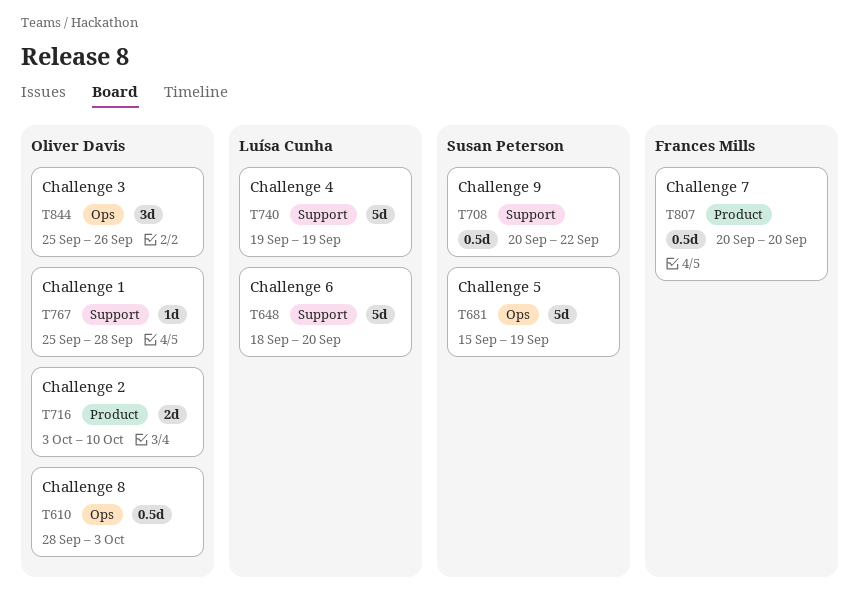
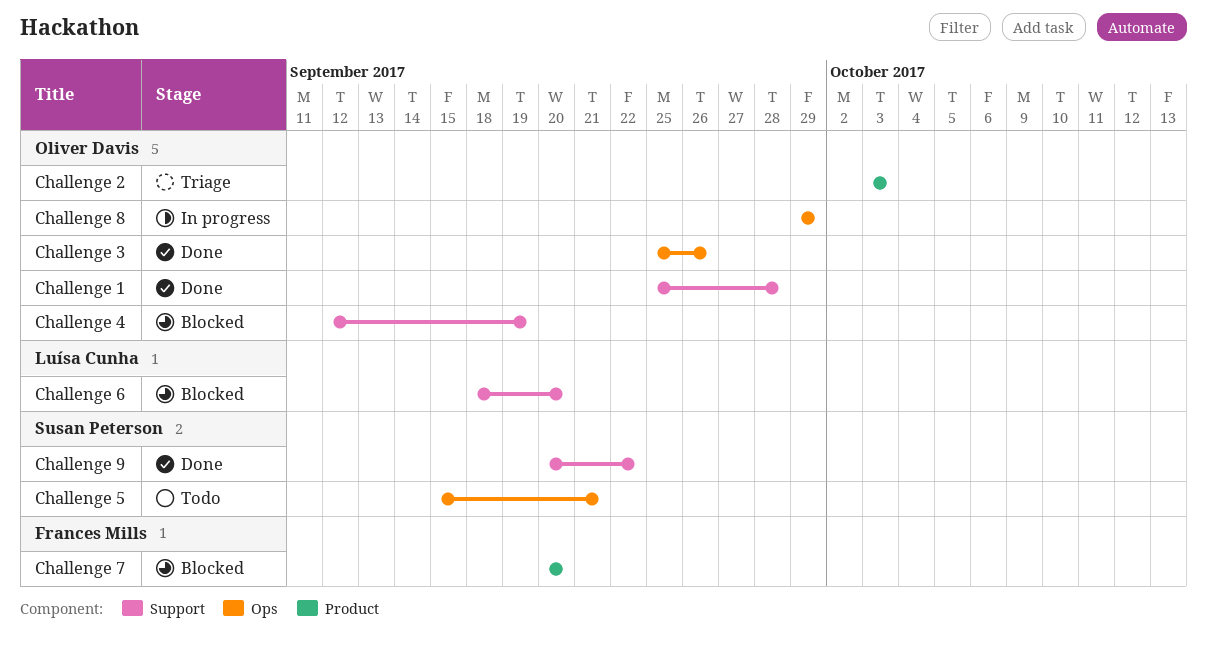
Challenge 2, due: Oct 10 -> Oct 3
Challenge 4, owner: Luísa Cunha -> Oliver Davis
Challenge 4, start: Sep 19 -> Sep 12
Challenge 5, due: Sep 19 -> Sep 21
Challenge 8, start: Sep 28 -> Sep 29
Challenge 8, due: Oct 3 -> Sep 29

